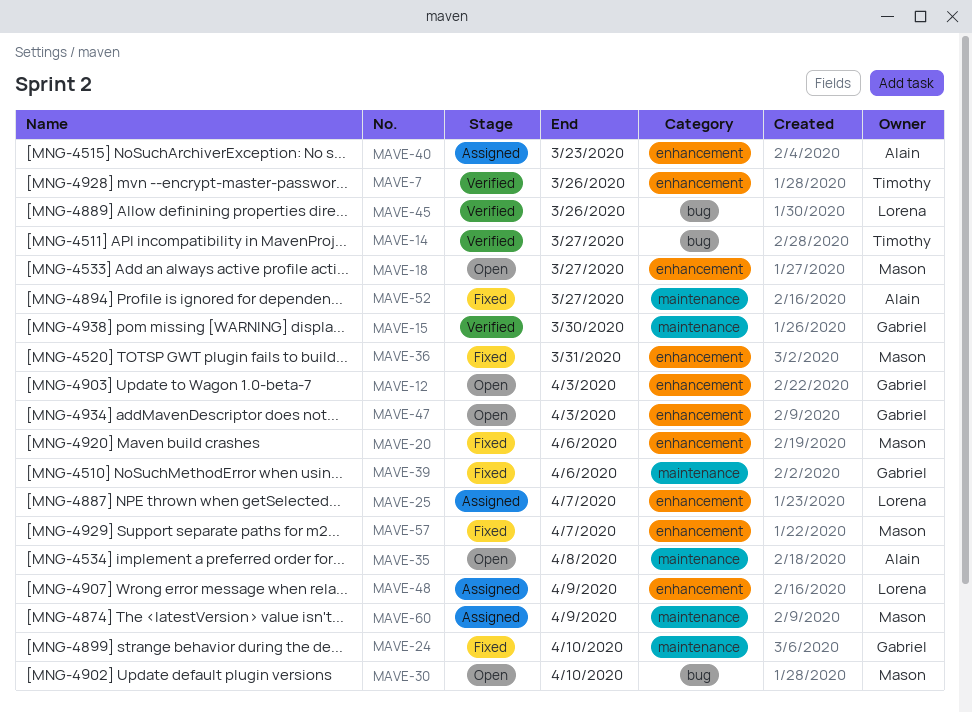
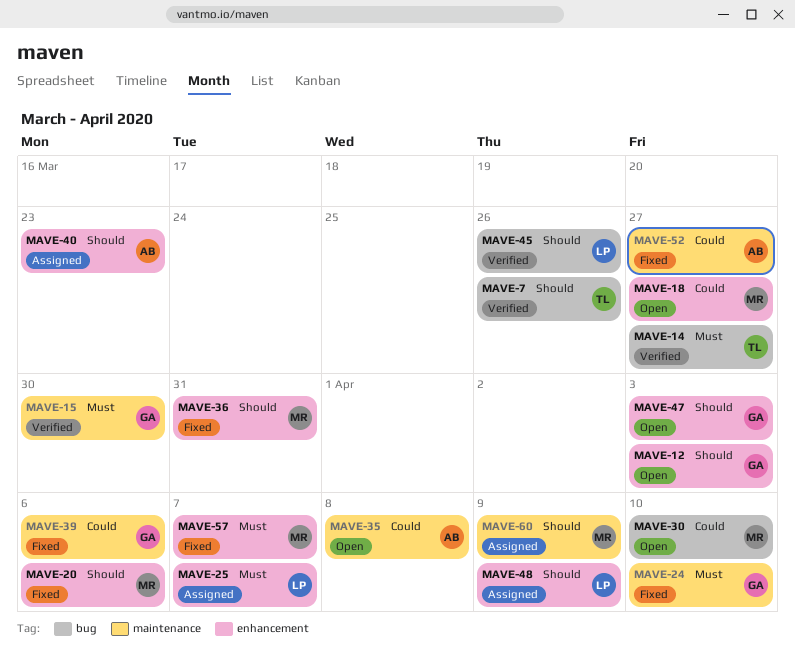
MAVE-7, label: enhancement -> bug

